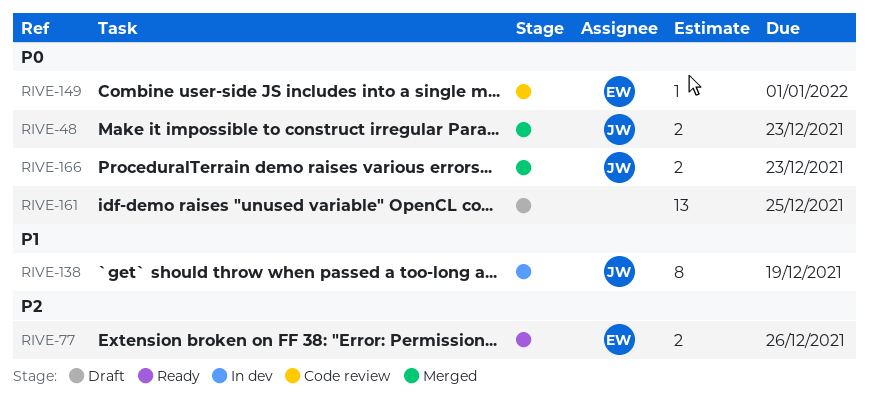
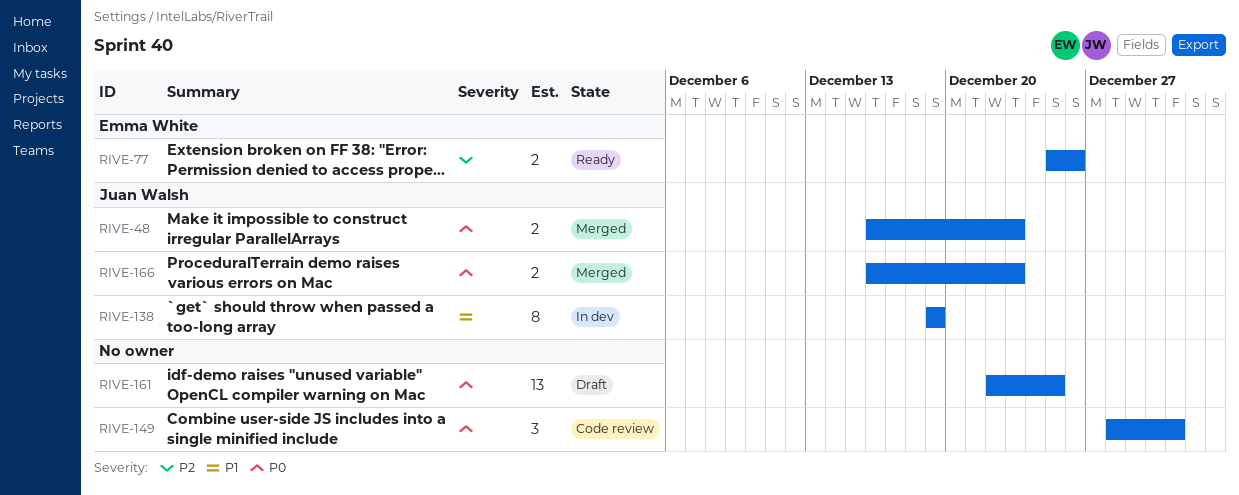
RIVE-149, owner: Emma White -> none
RIVE-149, estimate: 1 -> 3
RIVE-149, due: Jan 1 -> Dec 31

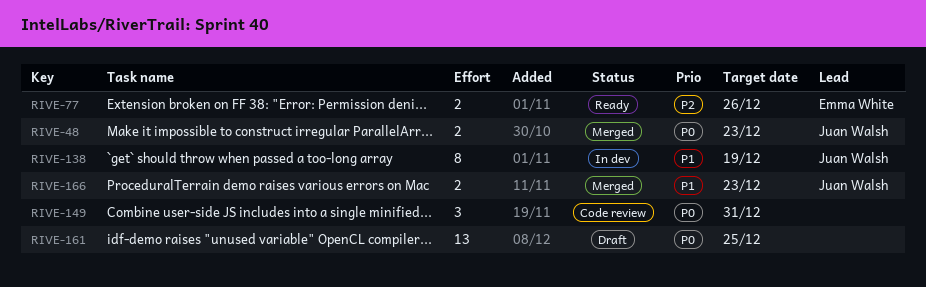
RIVE-166, priority: P0 -> P1

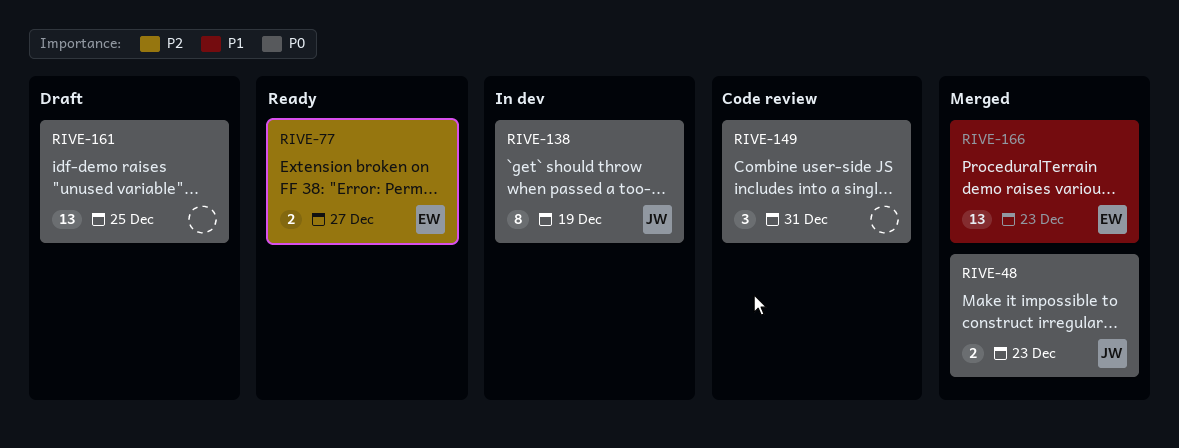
RIVE-77, due: Dec 26 -> Dec 27
RIVE-138, priority: P1 -> P0
RIVE-166, owner: Juan Walsh -> Emma White
RIVE-166, estimate: 2 -> 13

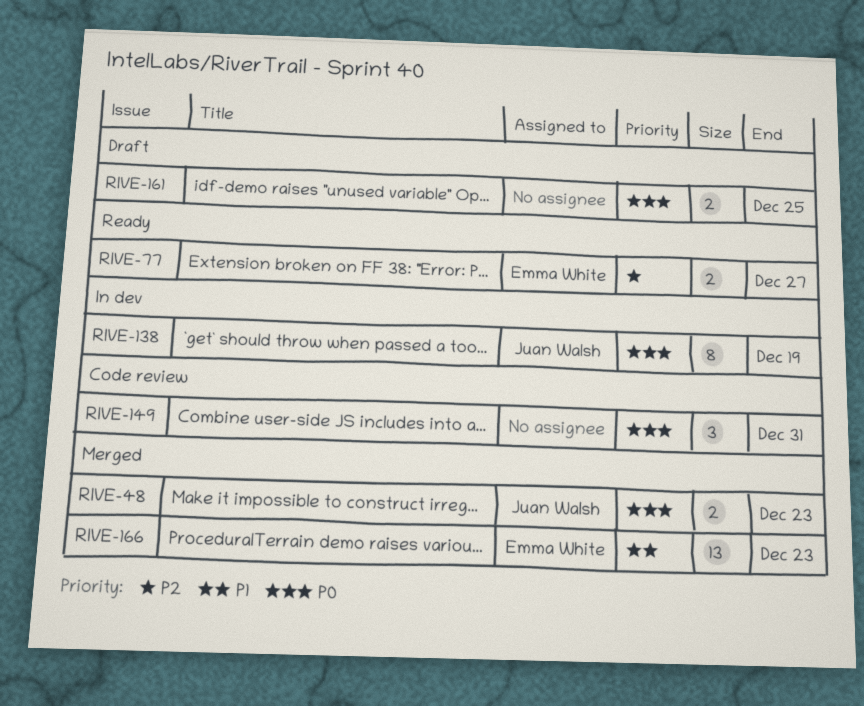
RIVE-161, estimate: 13 -> 2

